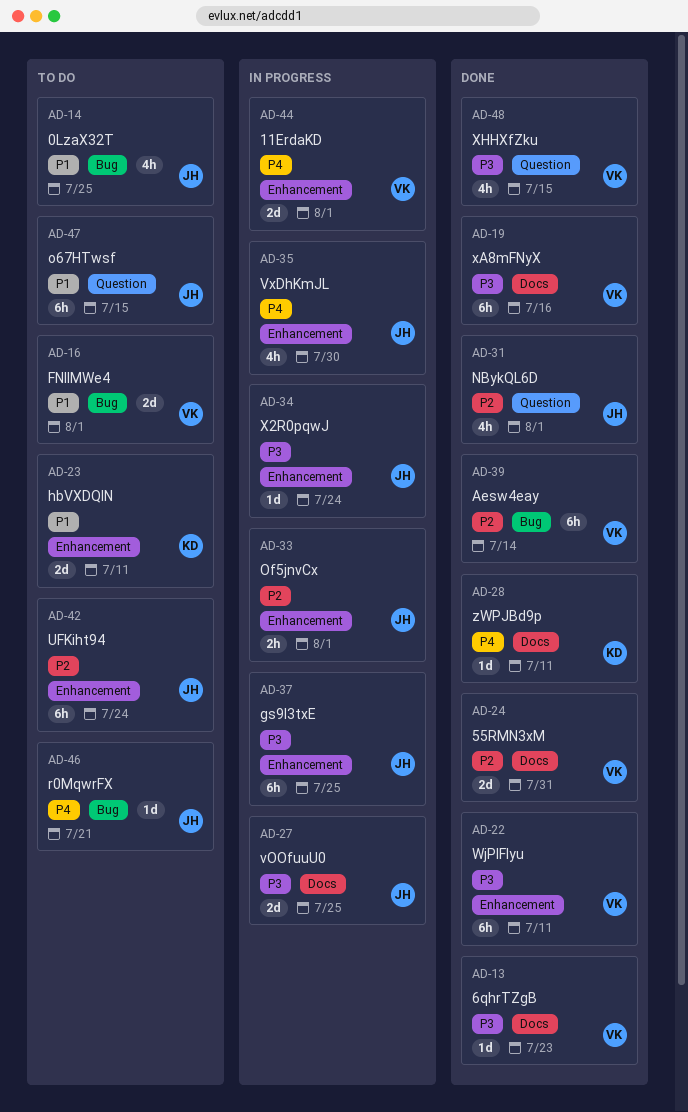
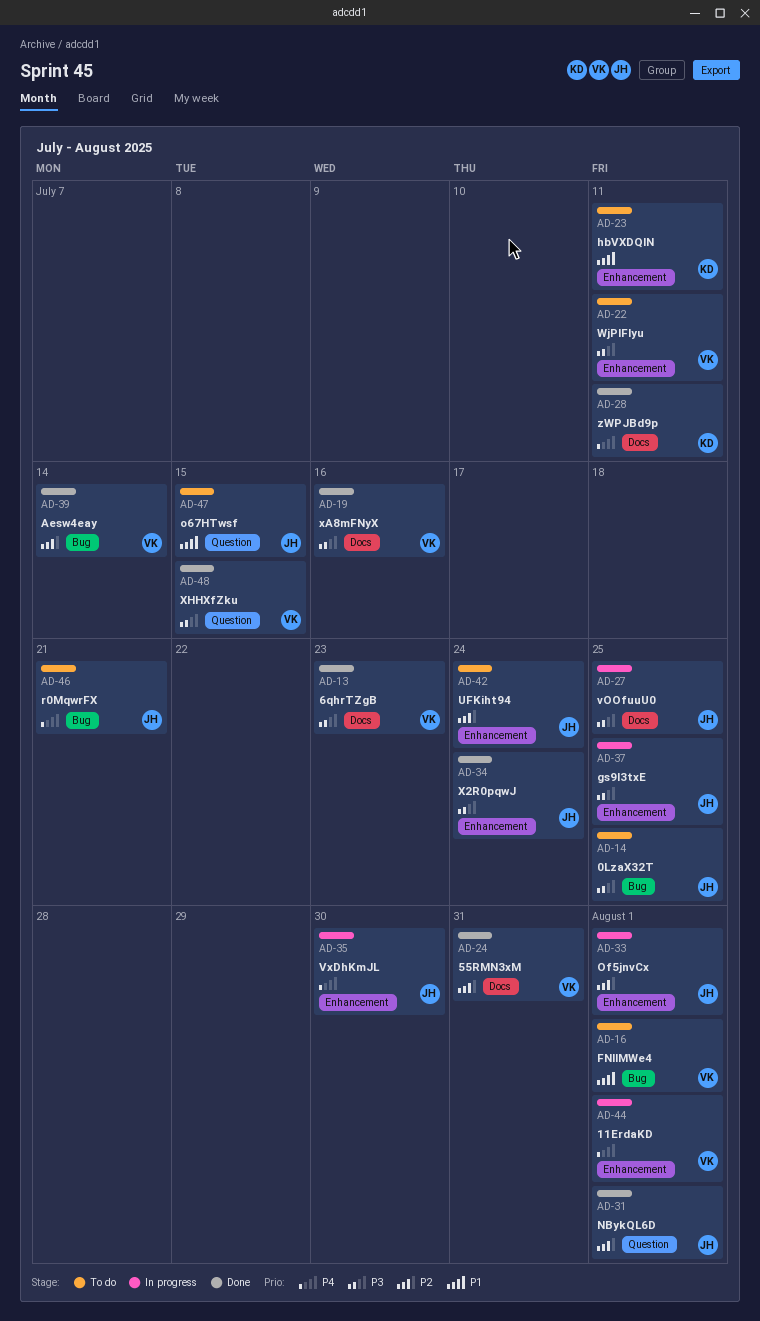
AD-14, priority: P1 -> P3
AD-22, status: Done -> To do
AD-34, status: In progress -> Done

